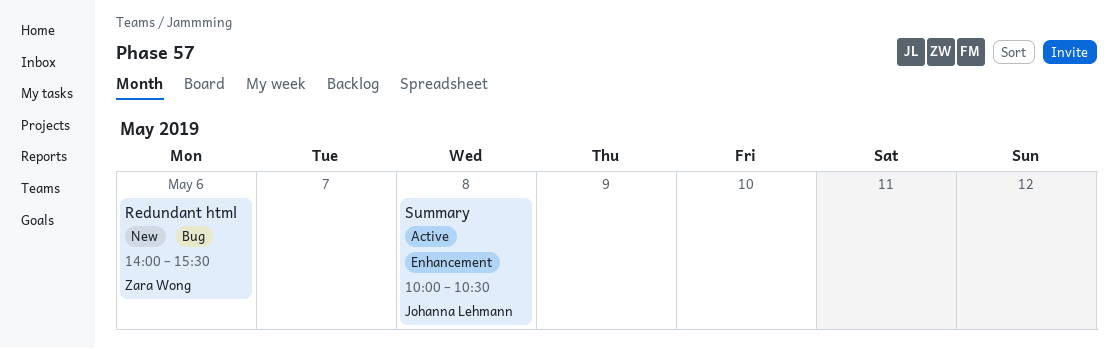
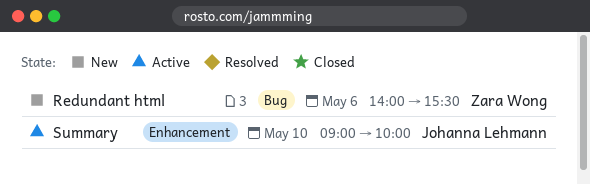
Summary, day: May 8 -> May 10
Summary, begins: 10:00 -> 09:00
Summary, ends: 10:30 -> 10:00

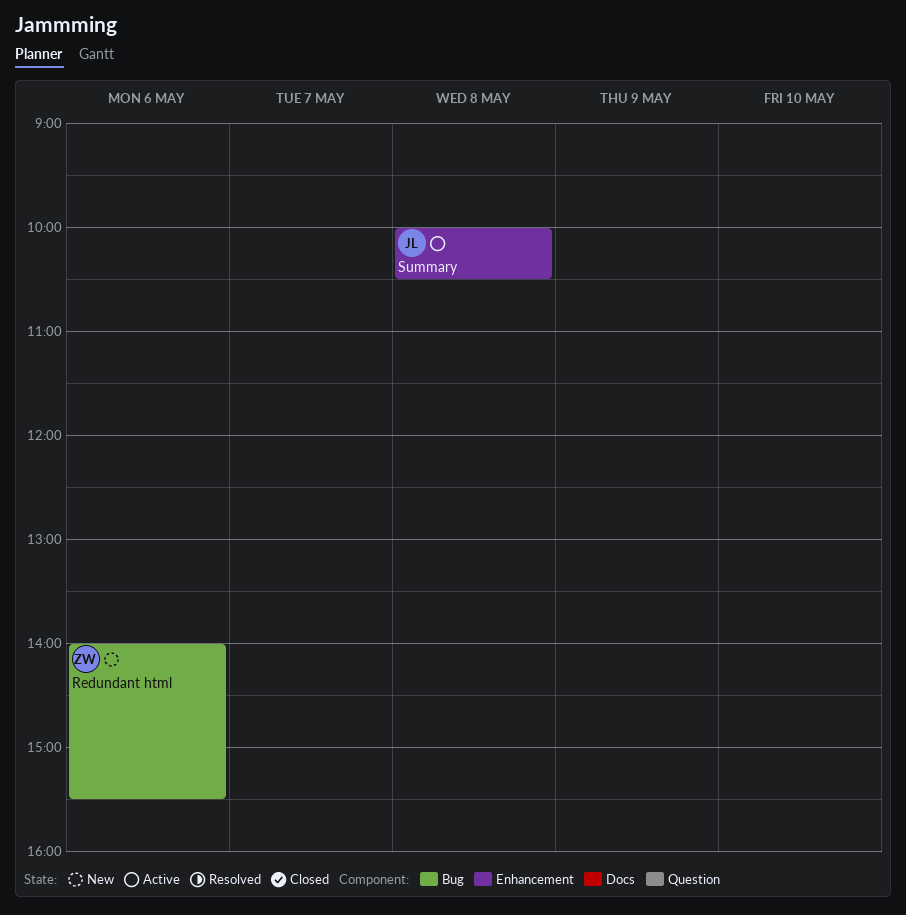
Summary, day: May 10 -> May 8
Summary, begins: 09:00 -> 10:00
Summary, ends: 10:00 -> 10:30

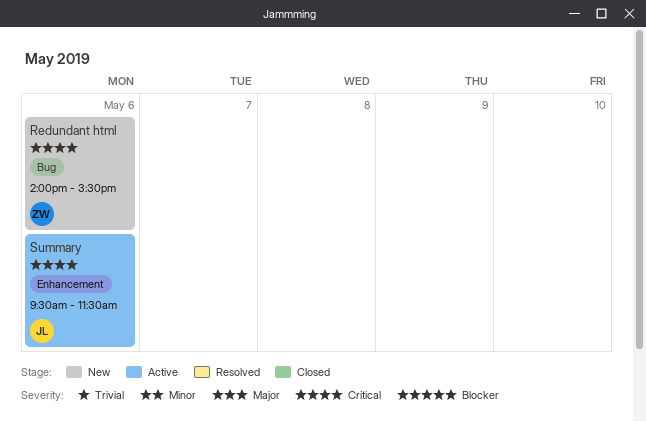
Summary, day: May 8 -> May 6
Summary, begins: 10:00 -> 09:30
Summary, ends: 10:30 -> 11:30

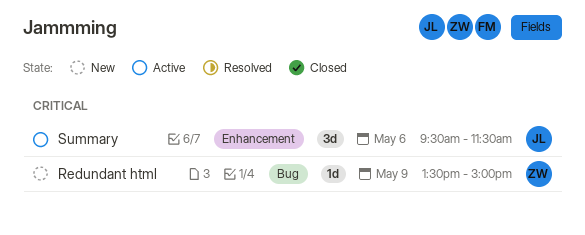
Redundant html, day: May 6 -> May 9
Redundant html, begins: 14:00 -> 13:30
Redundant html, ends: 15:30 -> 15:00

